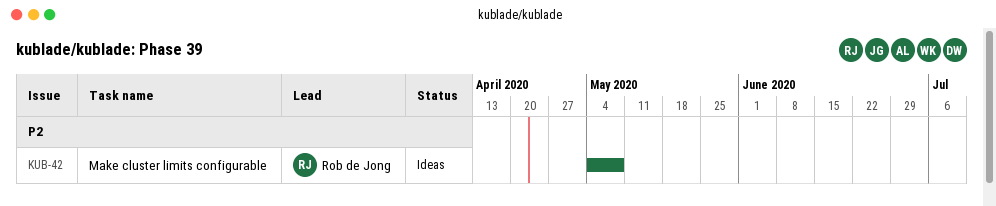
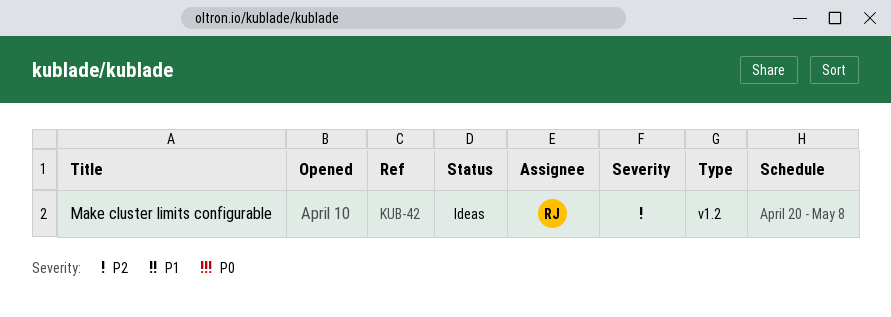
KUB-42, start: May 4 -> Apr 20

